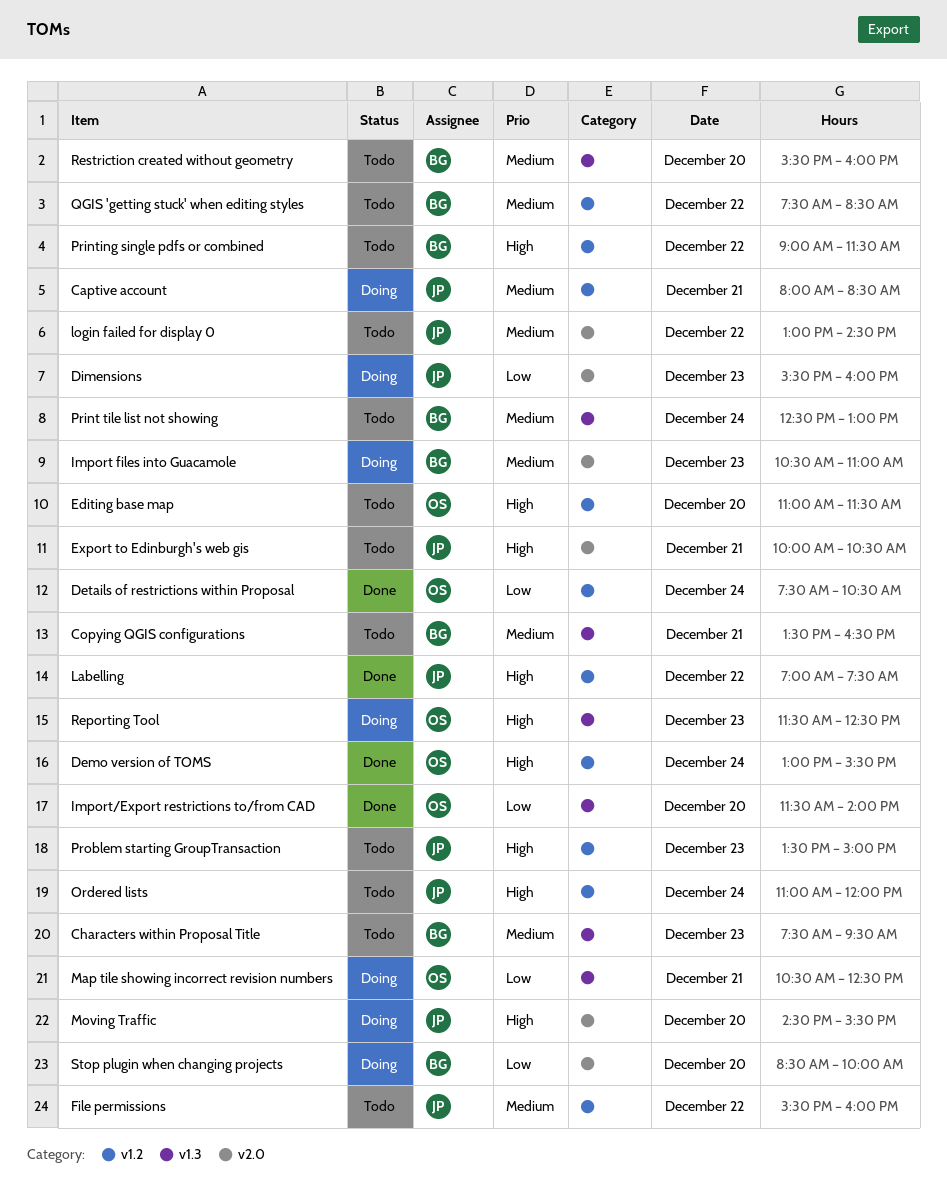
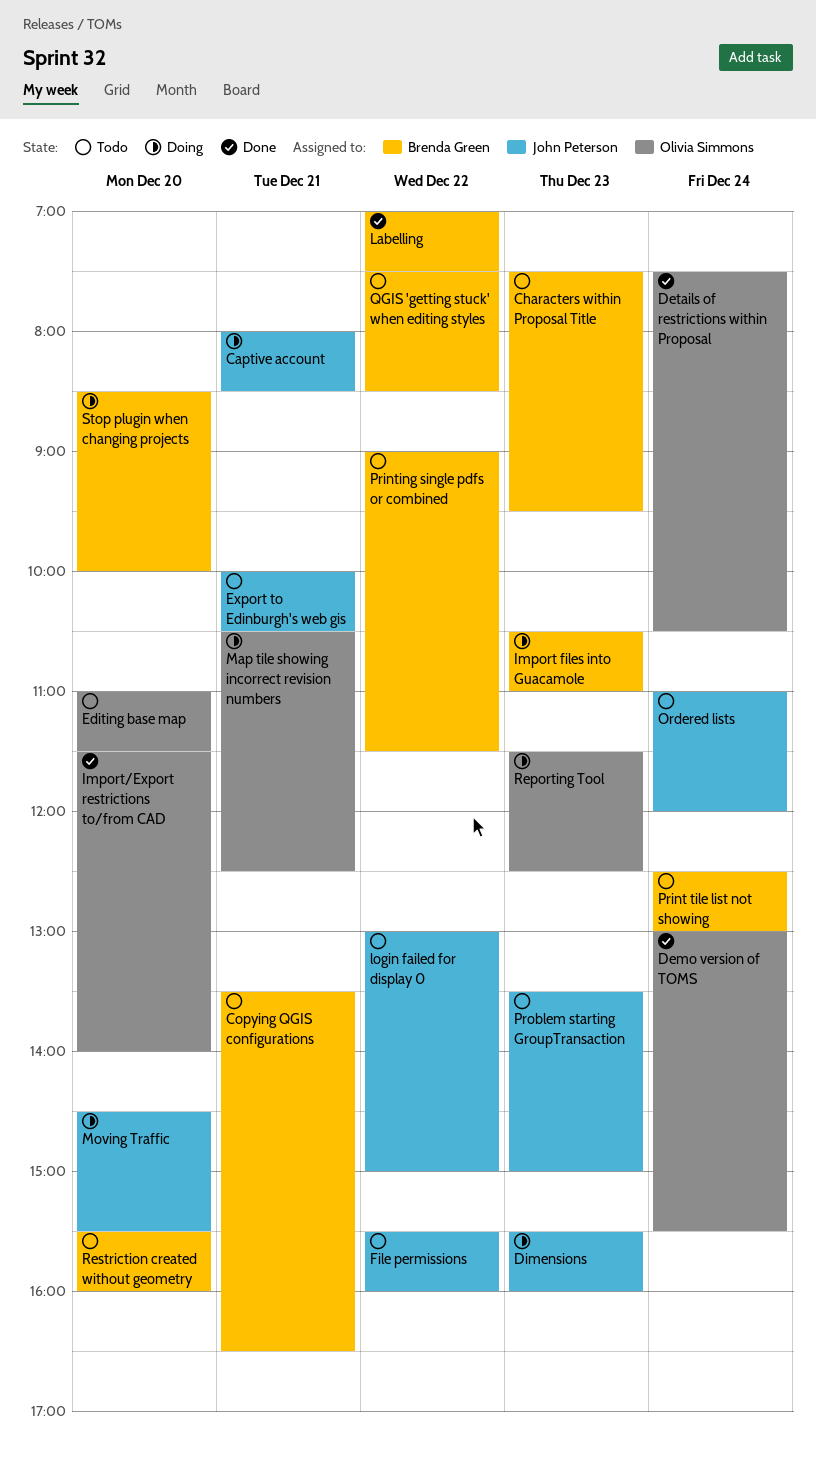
Labelling, owner: John Peterson -> Brenda Green
login failed for display 0, ends: 14:30 -> 15:00

